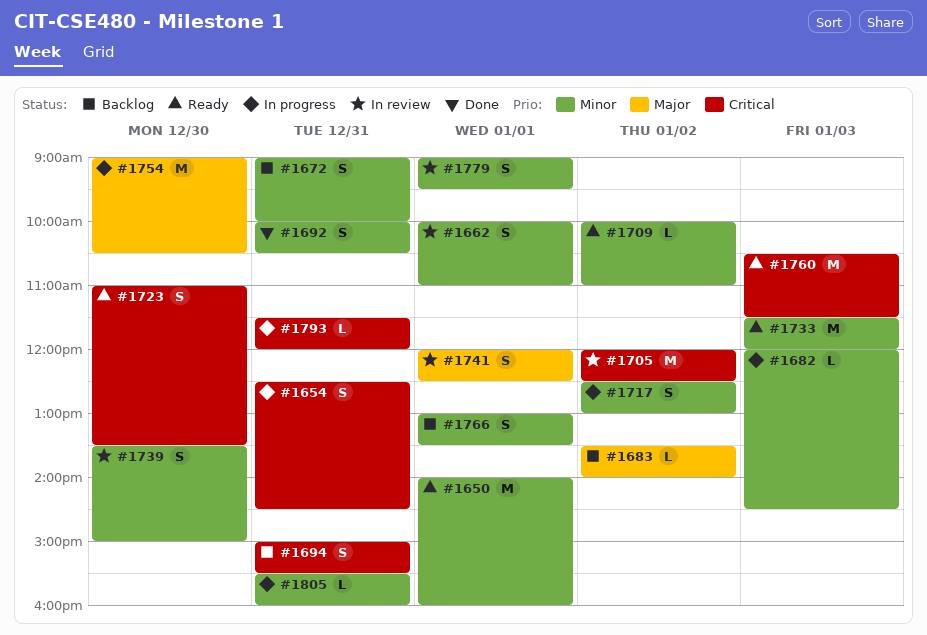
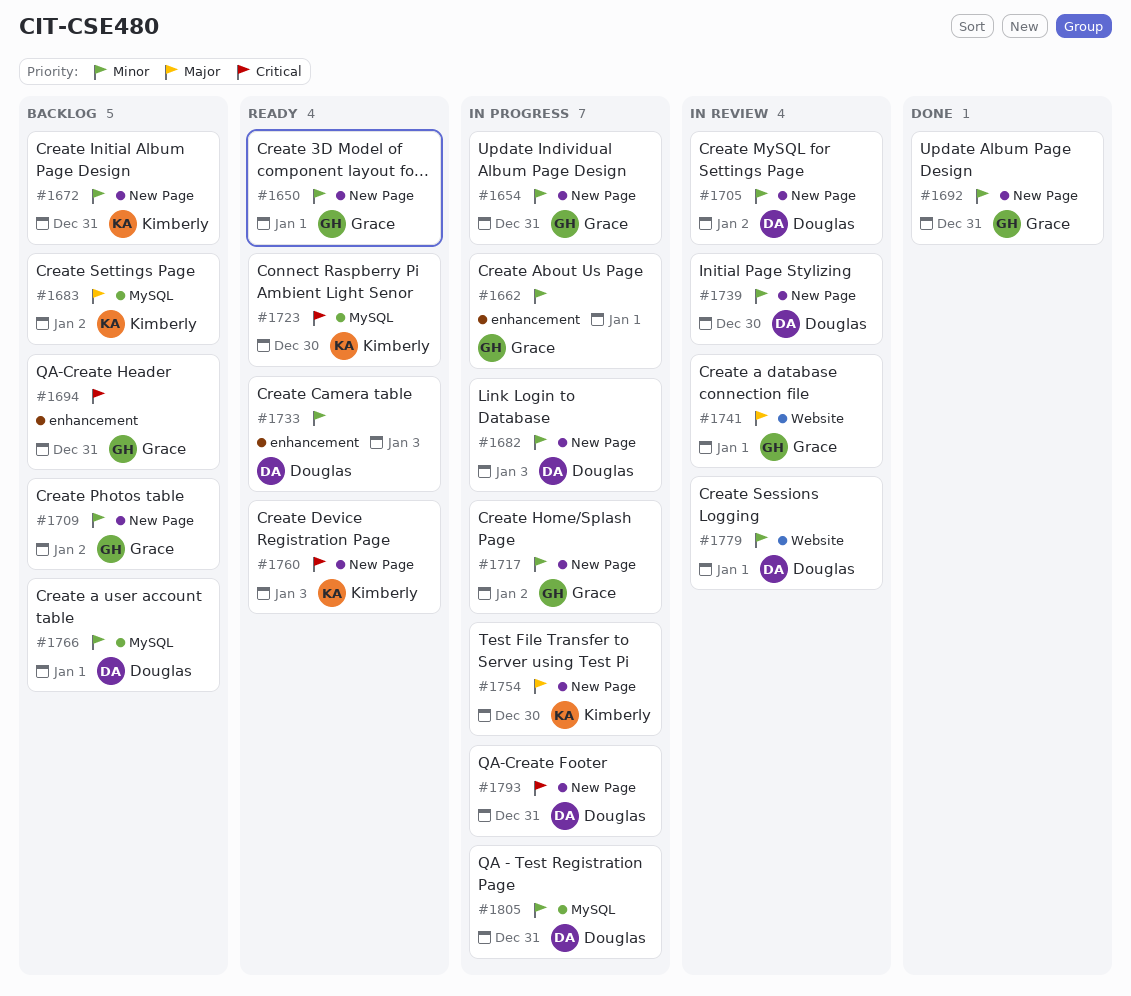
#1654, priority: Critical -> Minor
#1662, status: In review -> In progress
#1705, priority: Critical -> Minor
#1709, status: Ready -> Backlog

